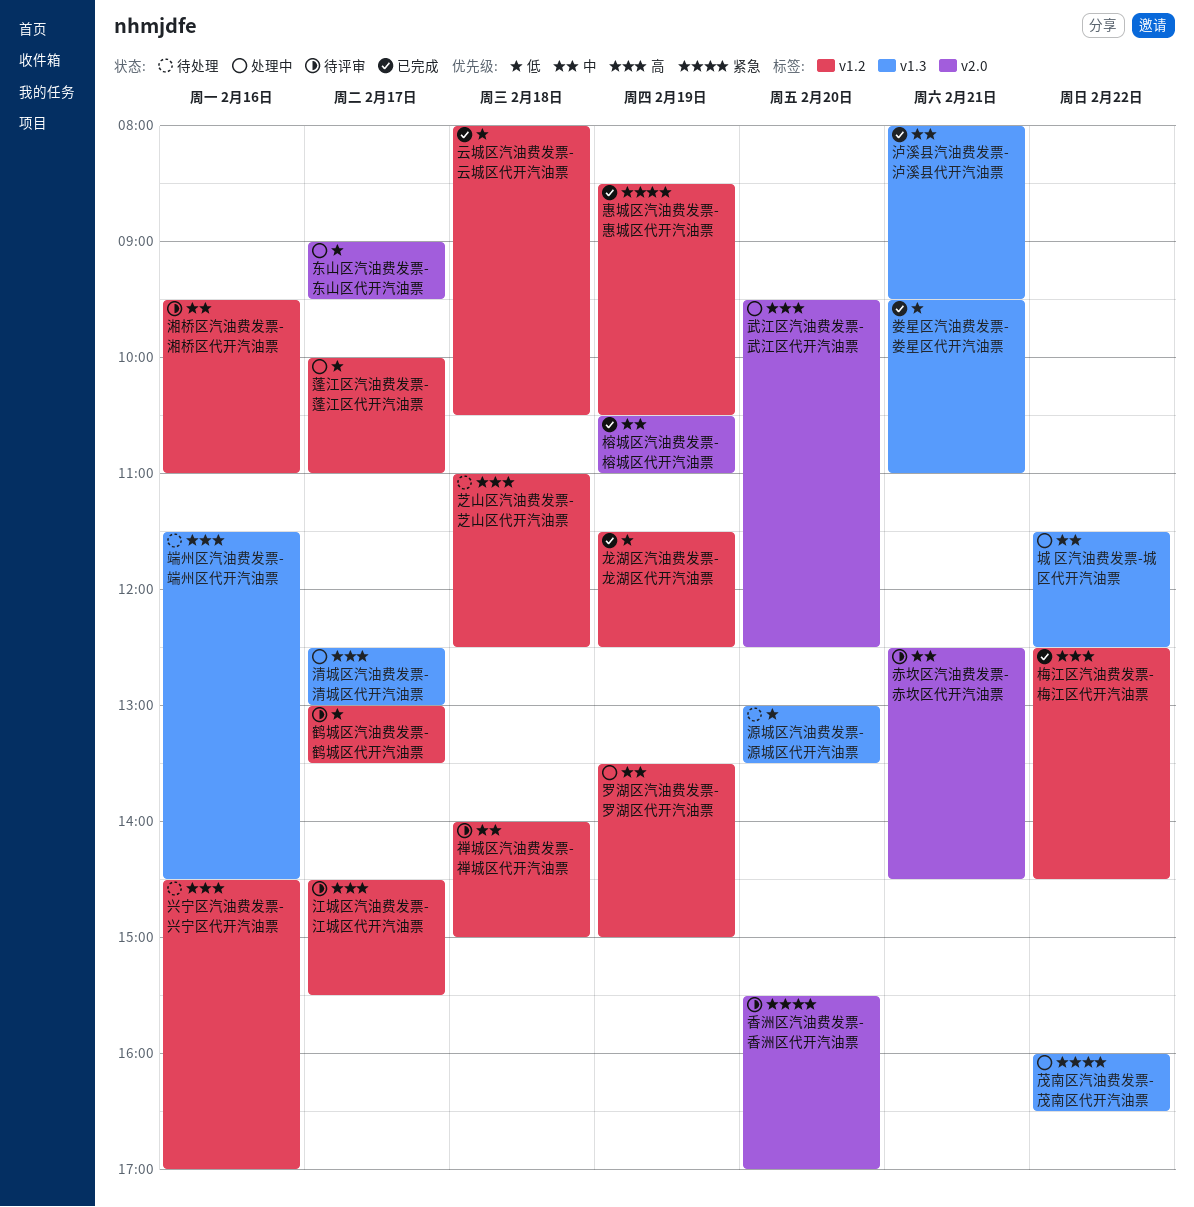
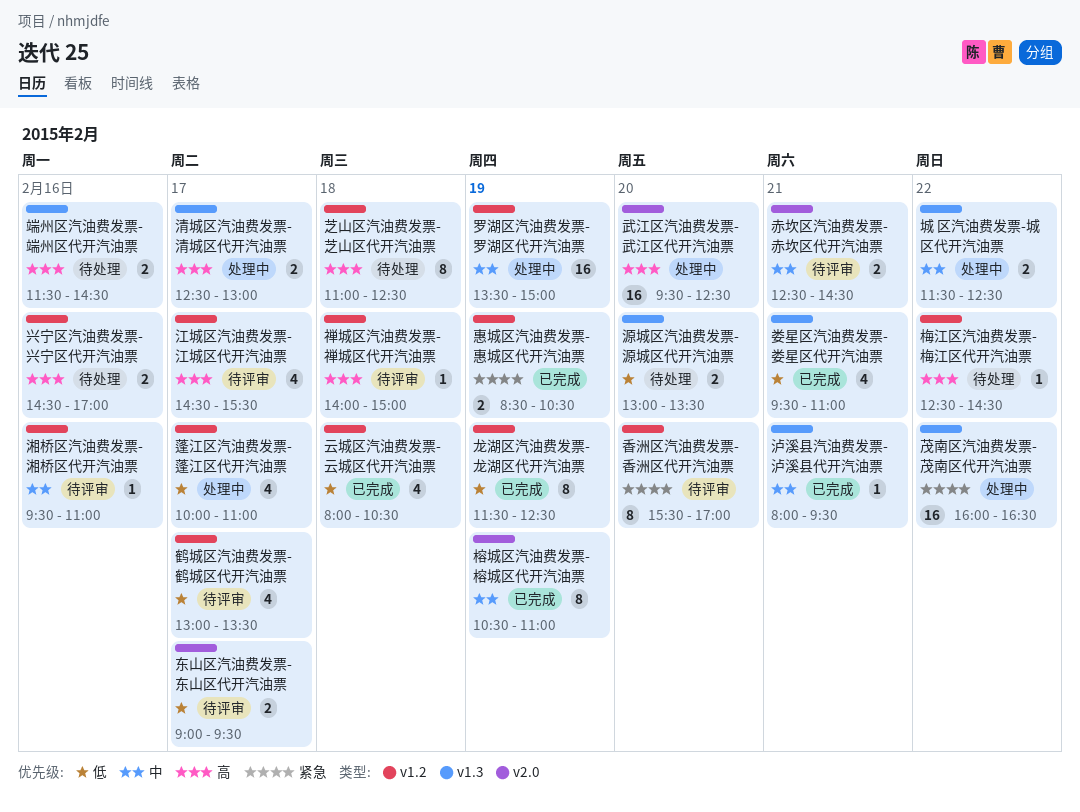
东山区汽油费发票-东山区代开汽油票, status: 处理中 -> 待评审
梅江区汽油费发票-梅江区代开汽油票, status: 已完成 -> 待处理
禅城区汽油费发票-禅城区代开汽油票, priority: 中 -> 高
香洲区汽油费发票-香洲区代开汽油票, label: v2.0 -> v1.2

